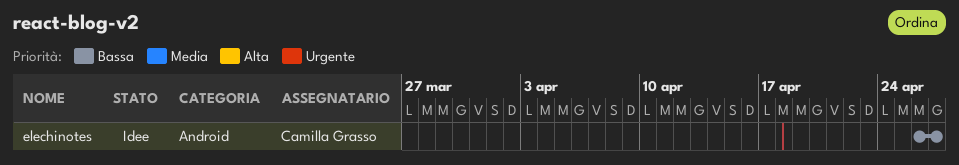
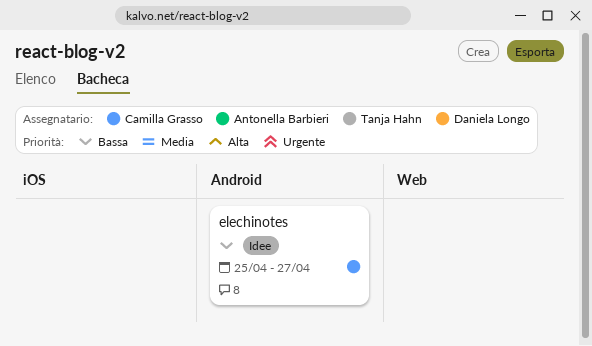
elechinotes, start: Apr 26 -> Apr 25

